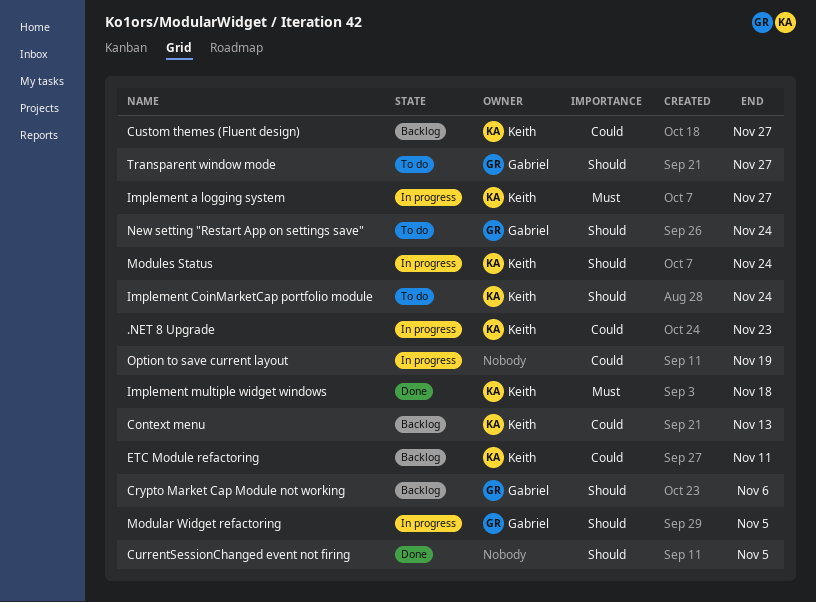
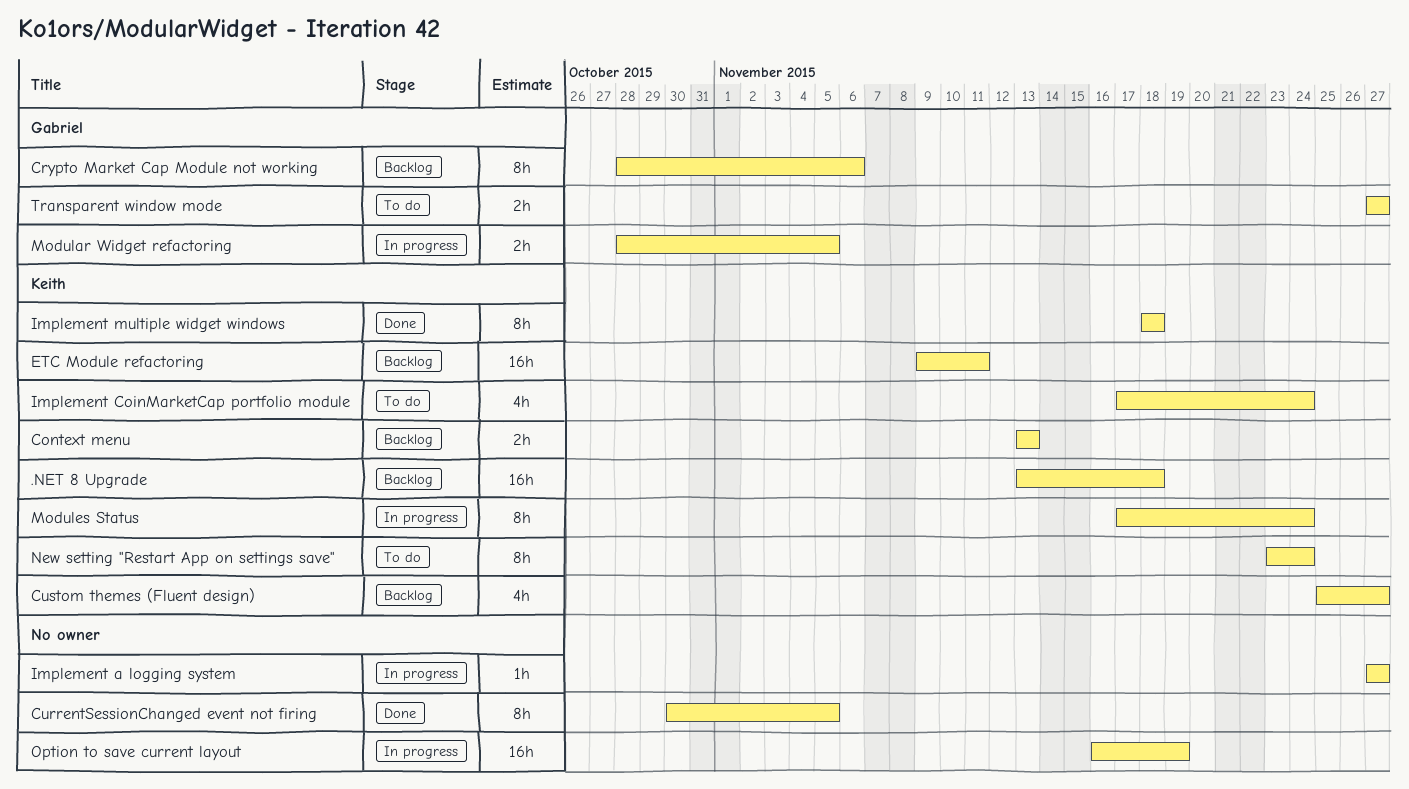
.NET 8 Upgrade, status: In progress -> Backlog
.NET 8 Upgrade, due: Nov 23 -> Nov 18
Implement a logging system, owner: Keith -> none
New setting "Restart App on settings save", owner: Gabriel -> Keith

